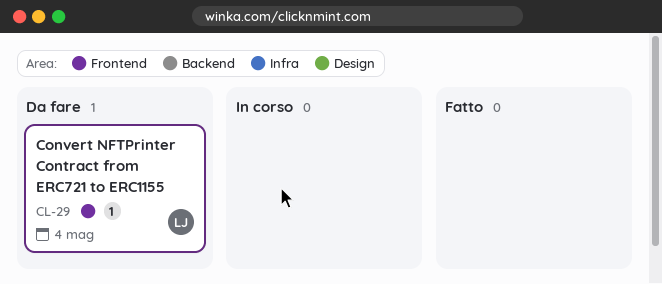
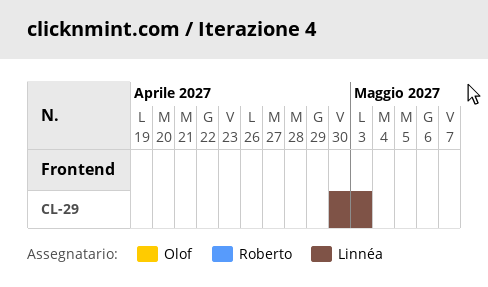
CL-29, due: May 4 -> May 3

